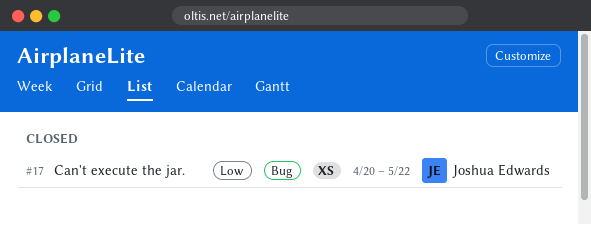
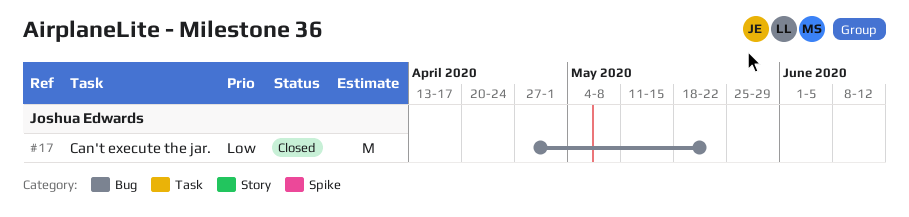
#17, estimate: XS -> M
#17, start: Apr 20 -> Apr 27

